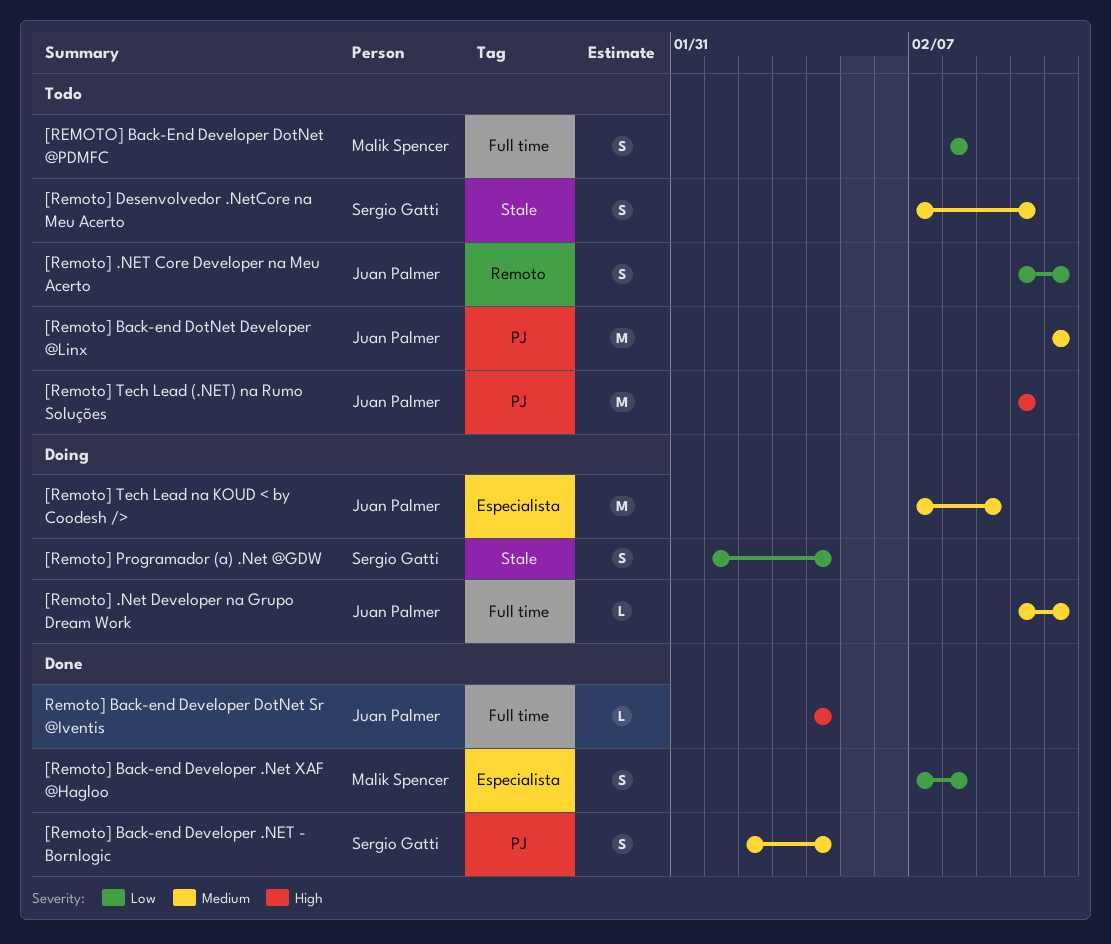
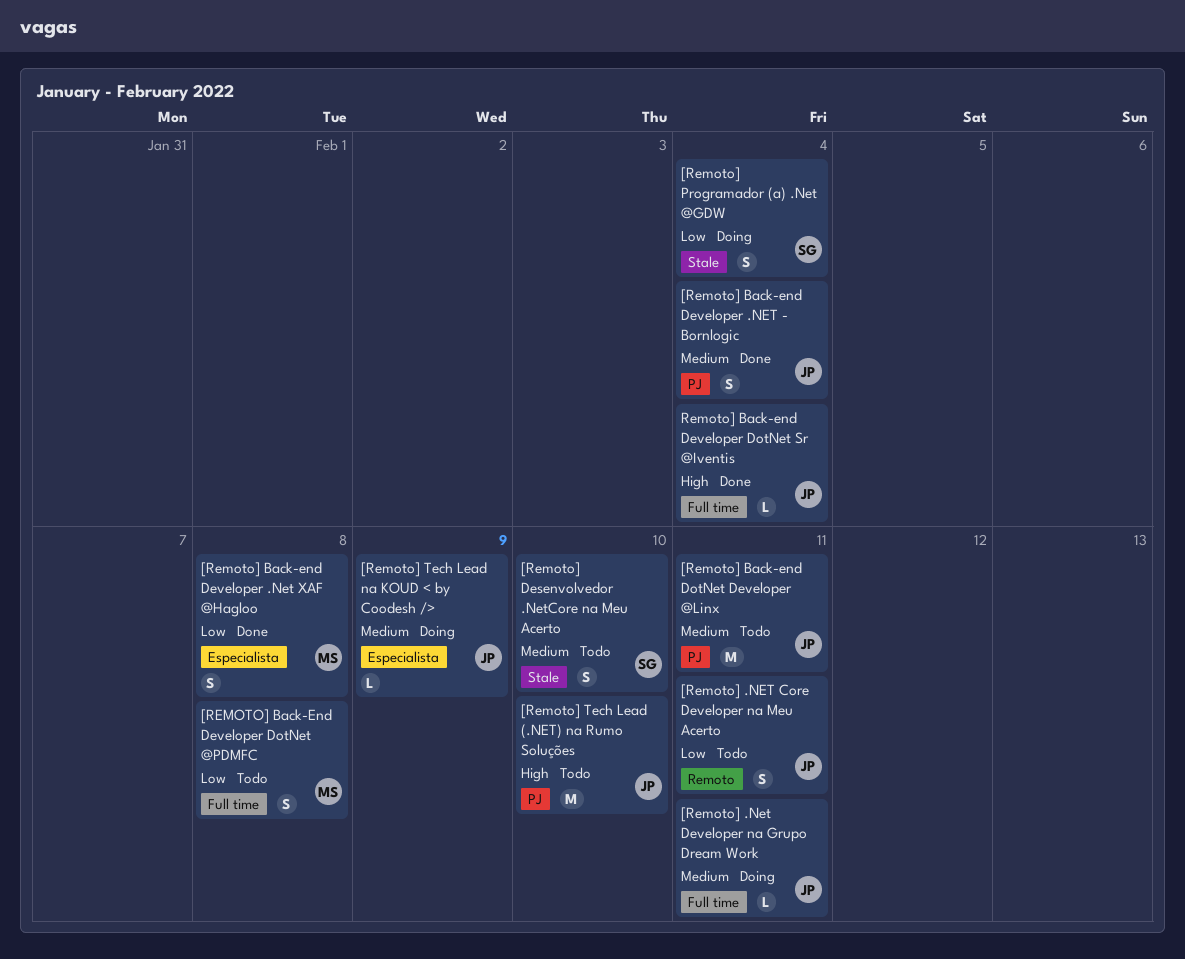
[Remoto] Back-end Developer .NET - Bornlogic, owner: Sergio Gatti -> Juan Palmer
[Remoto] Tech Lead na KOUD < by Coodesh />, estimate: M -> L

